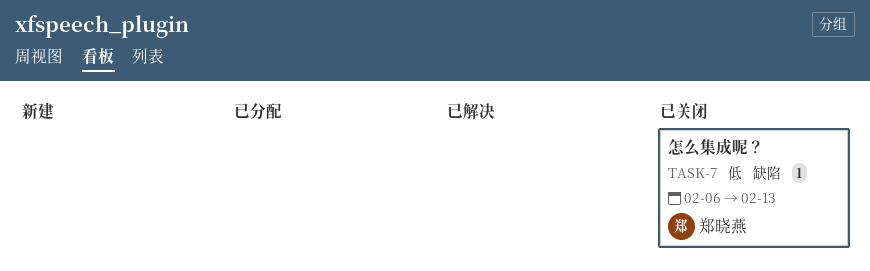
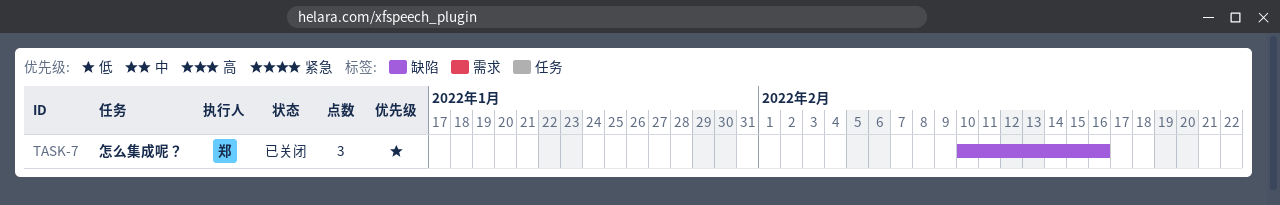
TASK-7, estimate: 1 -> 3
TASK-7, start: Feb 6 -> Feb 10
TASK-7, due: Feb 13 -> Feb 16

